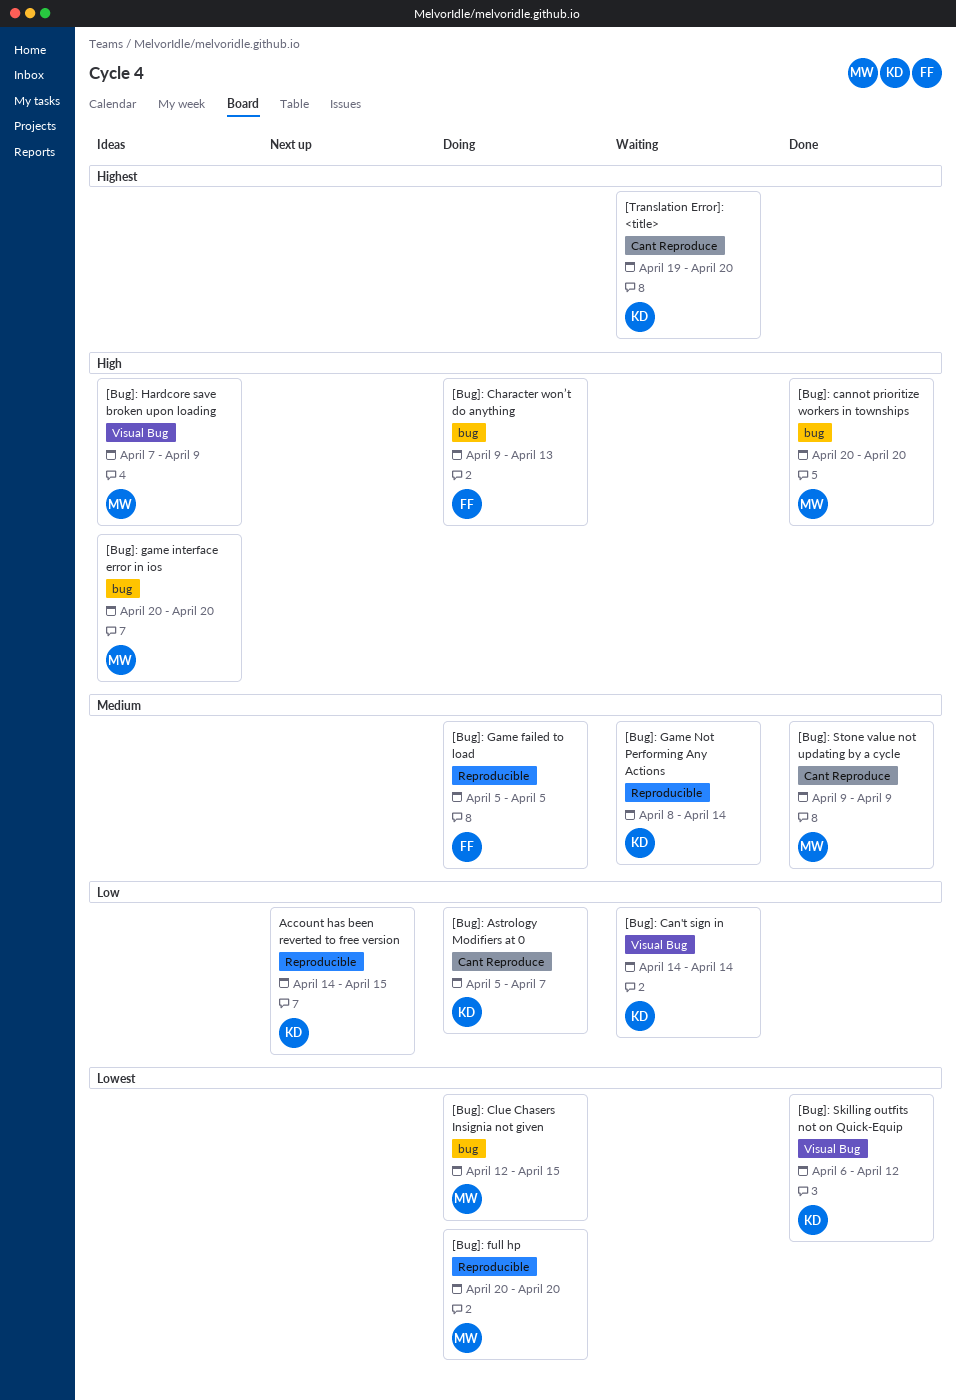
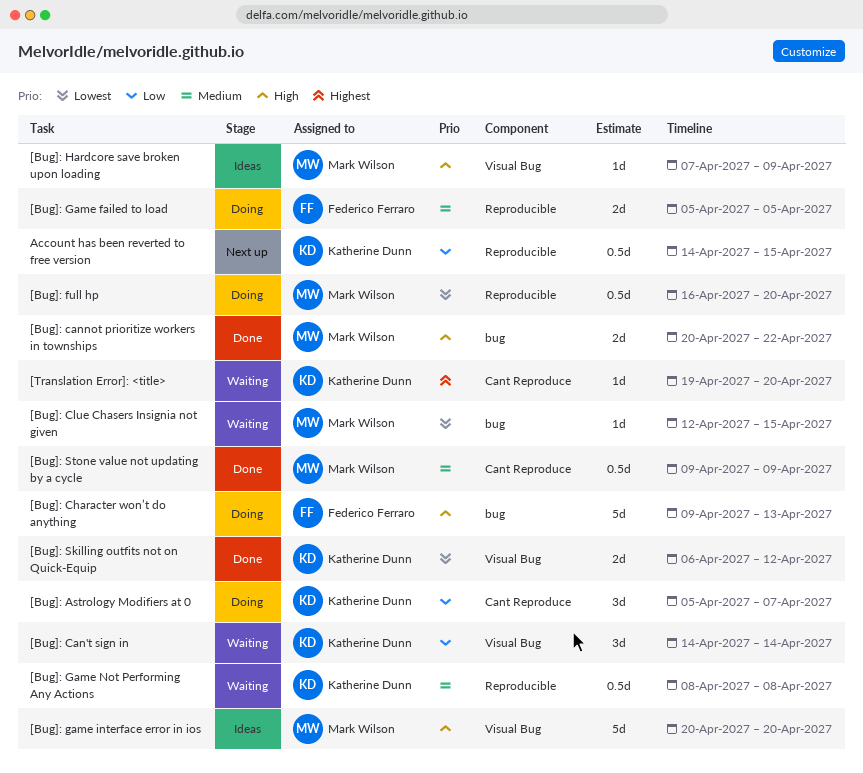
[Bug]: cannot prioritize workers in townships, due: Apr 20 -> Apr 22
[Bug]: Clue Chasers Insignia not given, status: Doing -> Waiting
[Bug]: full hp, start: Apr 20 -> Apr 16
[Bug]: game interface error in ios, label: bug -> Visual Bug
[Bug]: Game Not Performing Any Actions, due: Apr 14 -> Apr 8

